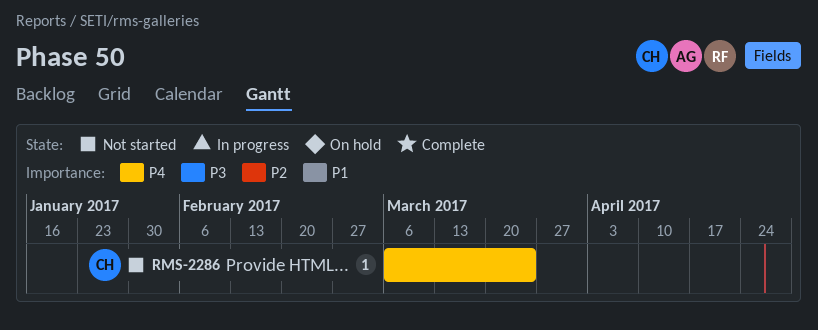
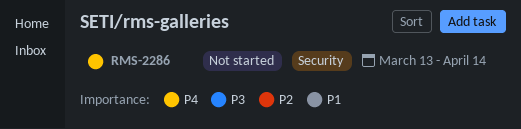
RMS-2286, start: Mar 6 -> Mar 13
RMS-2286, due: Mar 24 -> Apr 14

